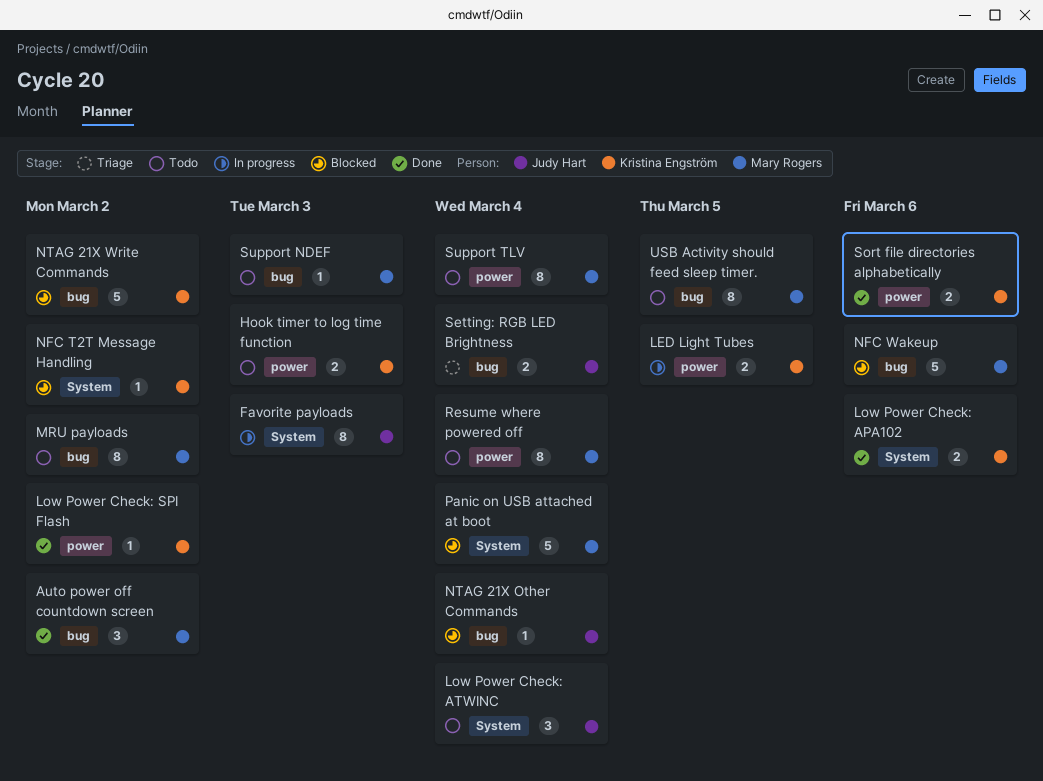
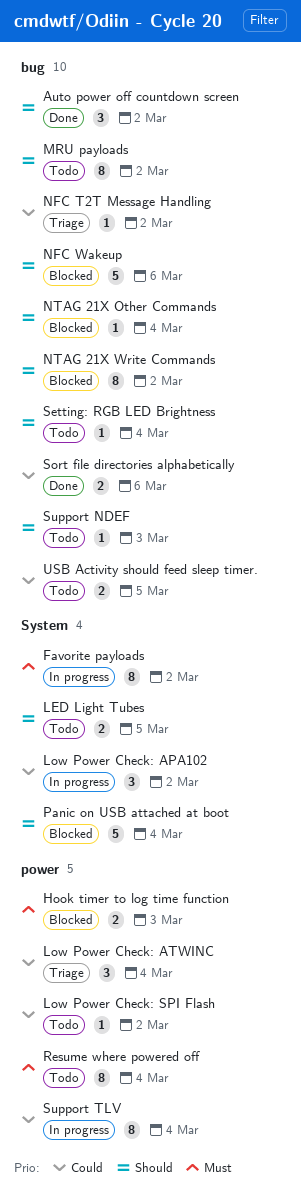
Favorite payloads, due: Mar 3 -> Mar 2
Hook timer to log time function, status: Todo -> Blocked
LED Light Tubes, status: In progress -> Todo
LED Light Tubes, label: power -> System
Low Power Check: APA102, status: Done -> In progress
Low Power Check: APA102, estimate: 2 -> 3
Low Power Check: APA102, due: Mar 6 -> Mar 2
Low Power Check: ATWINC, status: Todo -> Triage
Low Power Check: ATWINC, label: System -> power
Low Power Check: SPI Flash, status: Done -> Todo
NFC T2T Message Handling, status: Blocked -> Triage
NFC T2T Message Handling, label: System -> bug
NTAG 21X Write Commands, estimate: 5 -> 8
Setting: RGB LED Brightness, status: Triage -> Todo
Setting: RGB LED Brightness, estimate: 2 -> 1
Sort file directories alphabetically, label: power -> bug
Support TLV, status: Todo -> In progress
USB Activity should feed sleep timer., estimate: 8 -> 2

